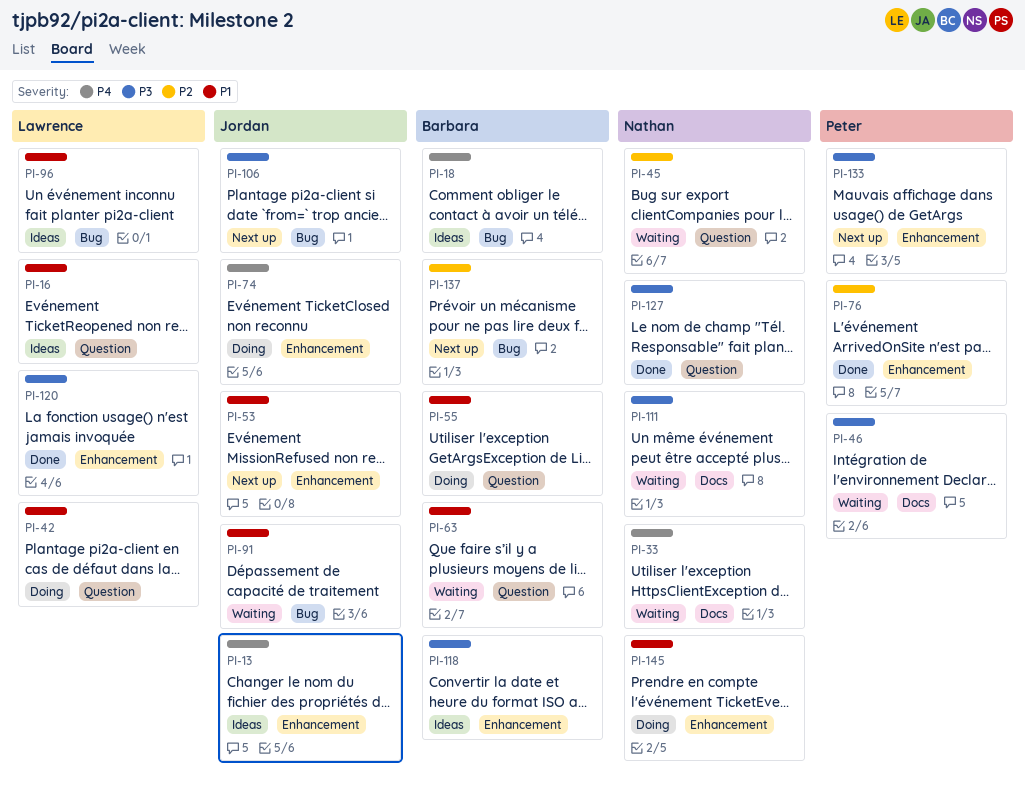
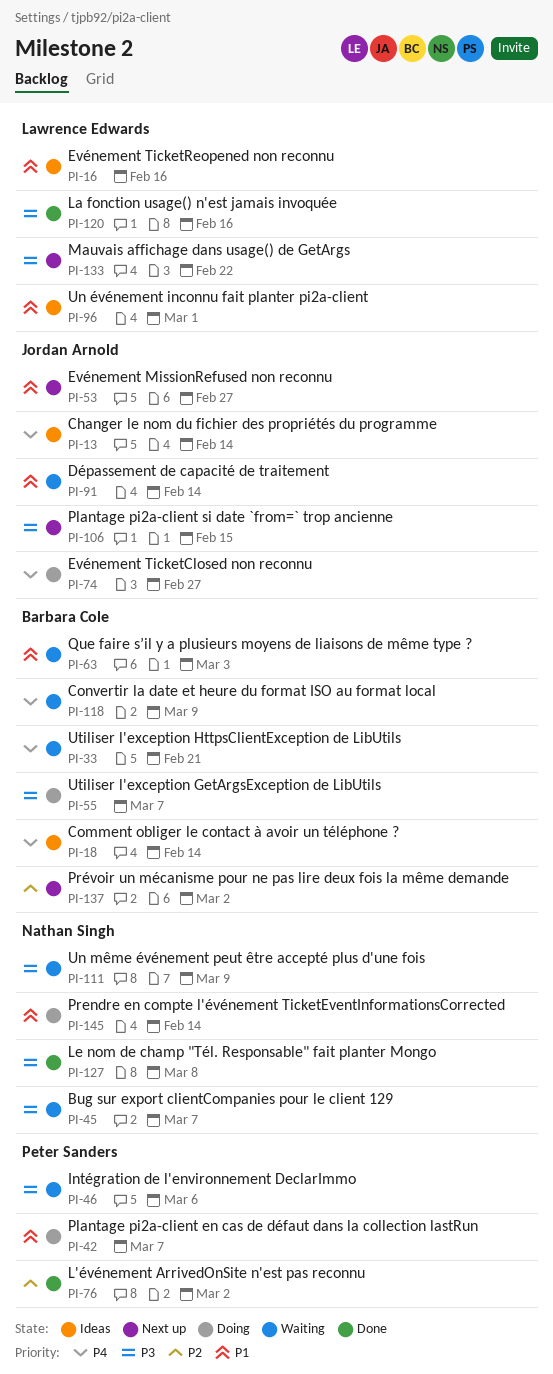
PI-33, owner: Nathan Singh -> Barbara Cole
PI-42, owner: Lawrence Edwards -> Peter Sanders
PI-45, priority: P2 -> P3
PI-55, priority: P1 -> P3
PI-118, status: Ideas -> Waiting
PI-118, priority: P3 -> P4
PI-133, owner: Peter Sanders -> Lawrence Edwards

